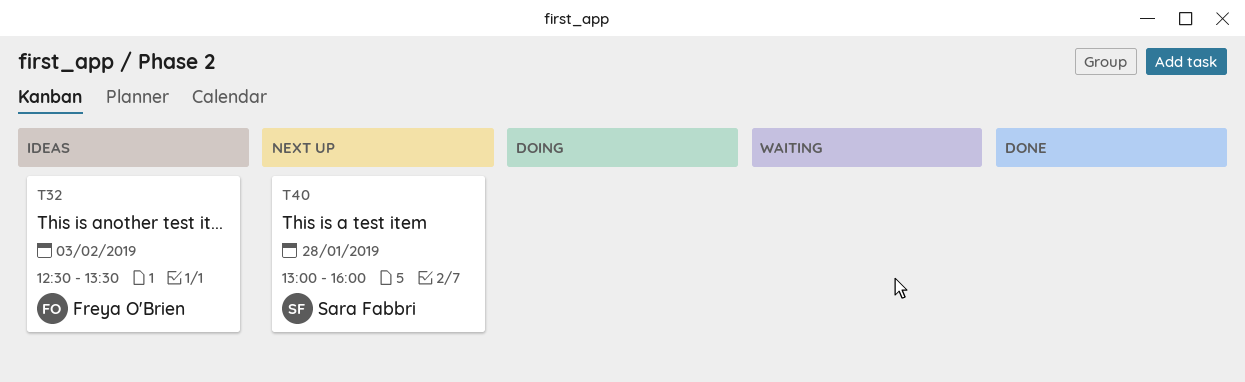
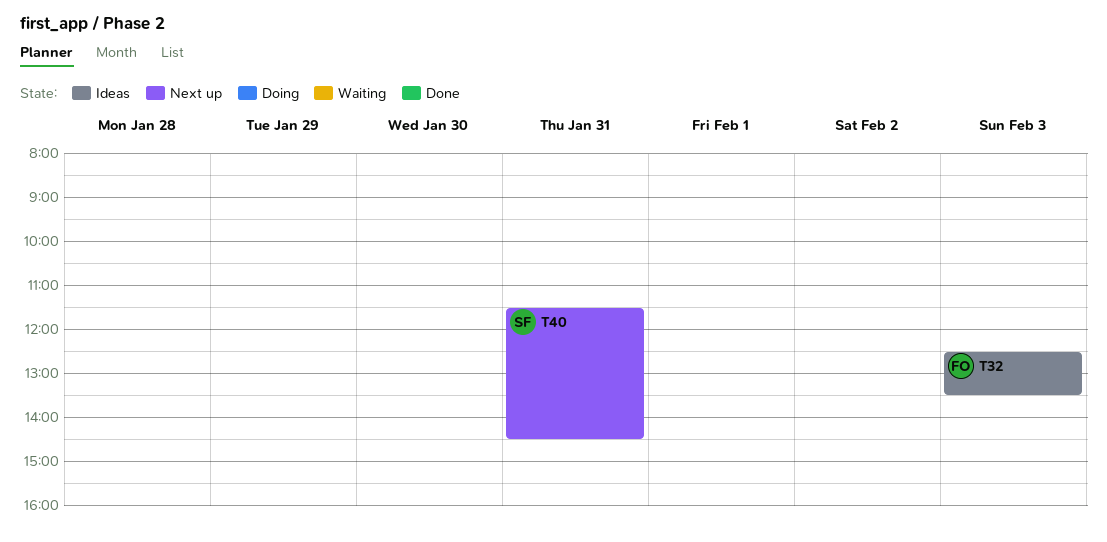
T40, day: Jan 28 -> Jan 31
T40, begins: 13:00 -> 11:30
T40, ends: 16:00 -> 14:30

